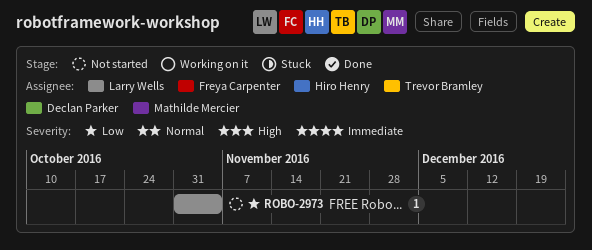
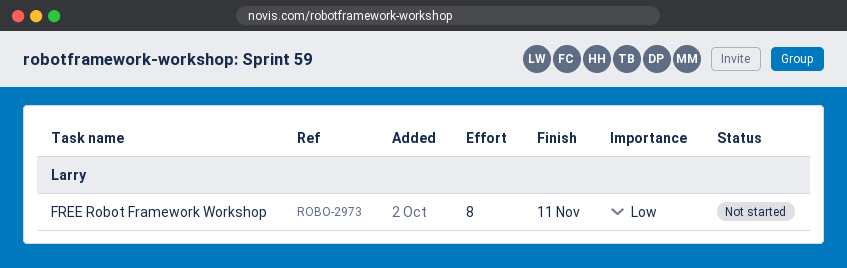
ROBO-2973, estimate: 1 -> 8
ROBO-2973, due: Nov 4 -> Nov 11

